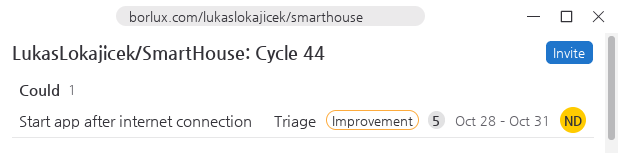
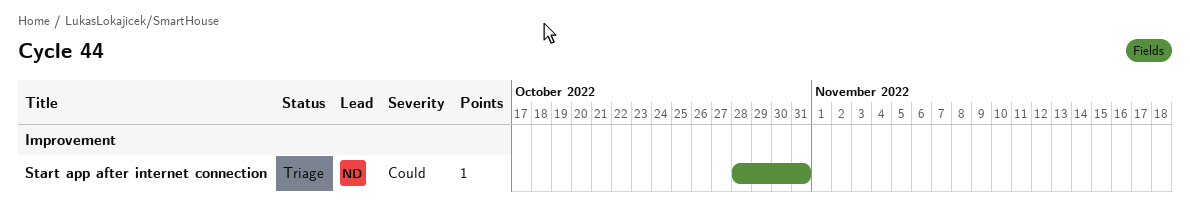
Start app after internet connection, estimate: 5 -> 1

